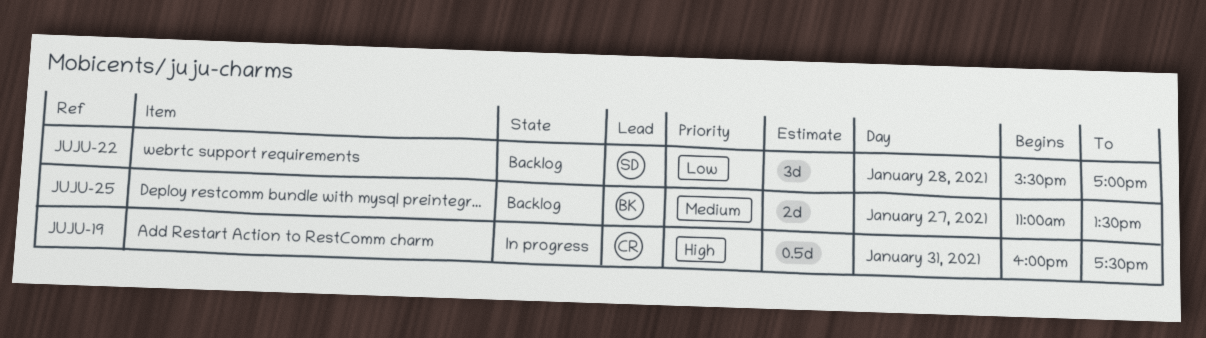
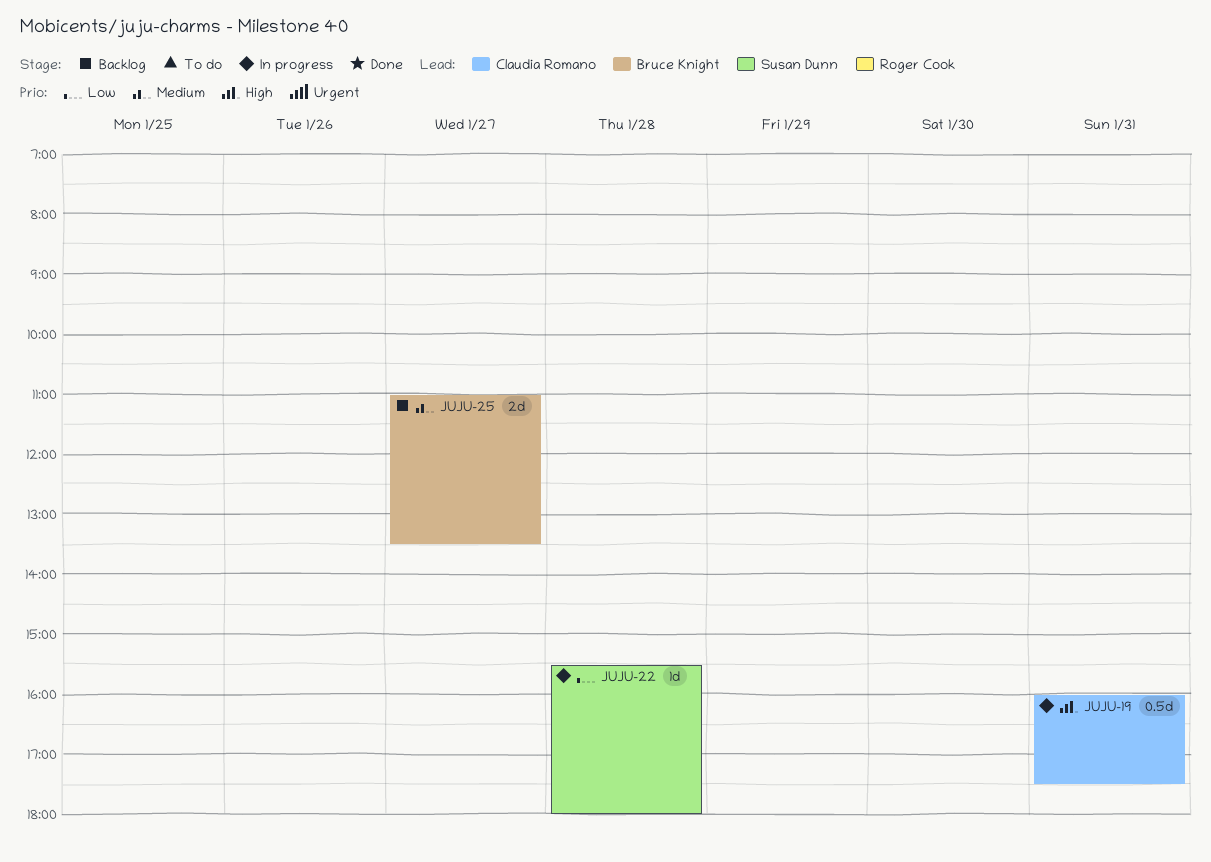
JUJU-22, status: Backlog -> In progress
JUJU-22, estimate: 3d -> 1d
JUJU-22, ends: 17:00 -> 18:00

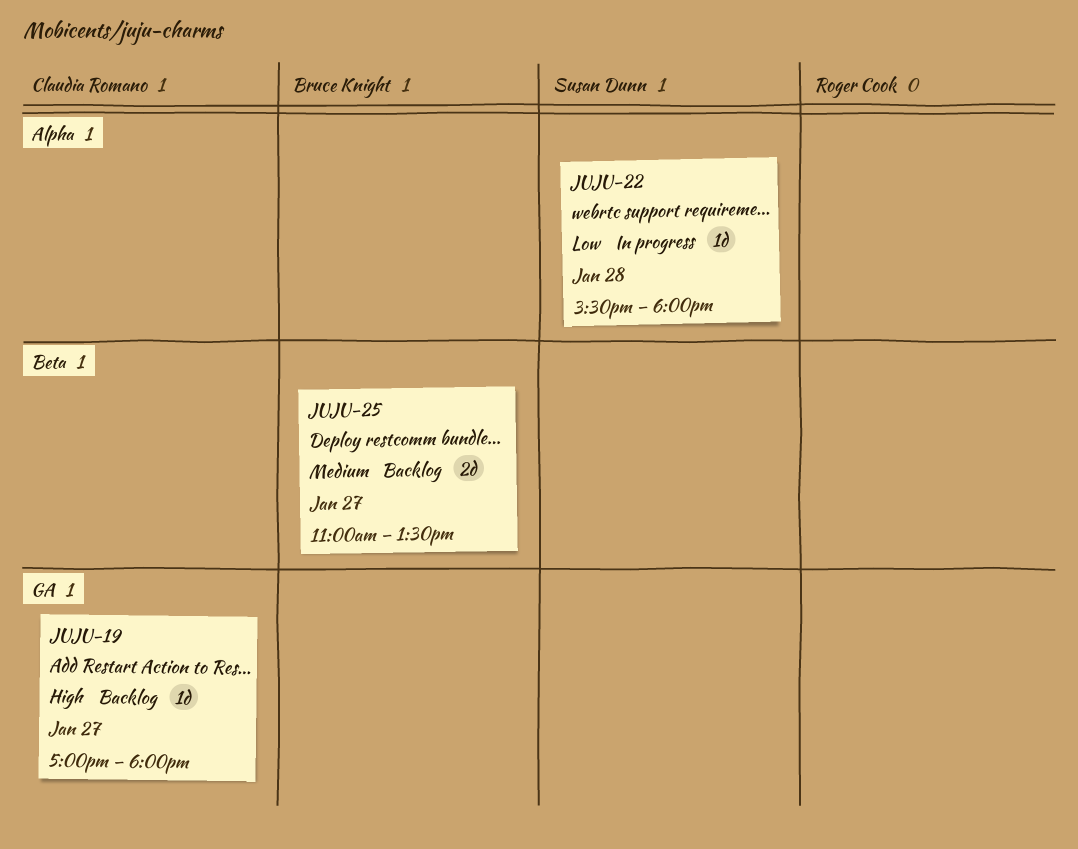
JUJU-19, status: In progress -> Backlog
JUJU-19, estimate: 0.5d -> 1d
JUJU-19, day: Jan 31 -> Jan 27
JUJU-19, begins: 16:00 -> 17:00
JUJU-19, ends: 17:30 -> 18:00

